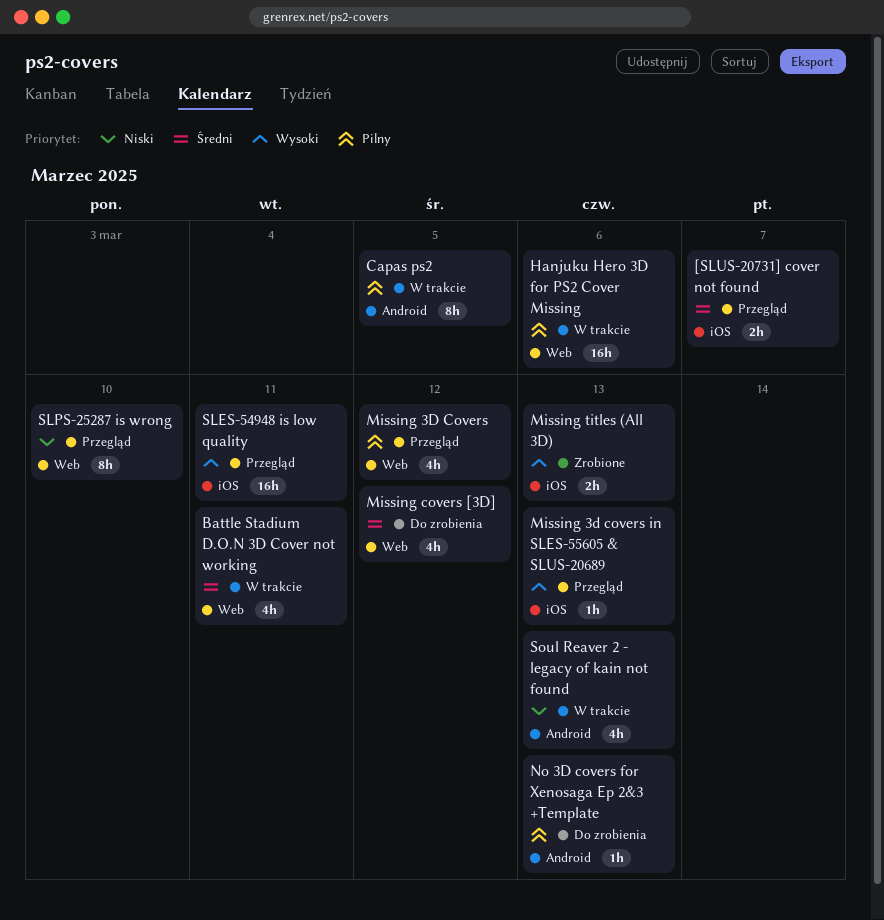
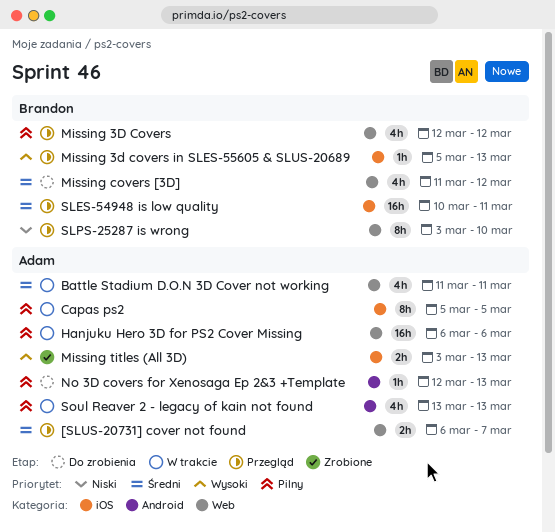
[SLUS-20731] cover not found, label: iOS -> Web
Capas ps2, label: Android -> iOS
SLES-54948 is low quality, priority: Wysoki -> Średni
Soul Reaver 2 - legacy of kain not found, priority: Niski -> Pilny

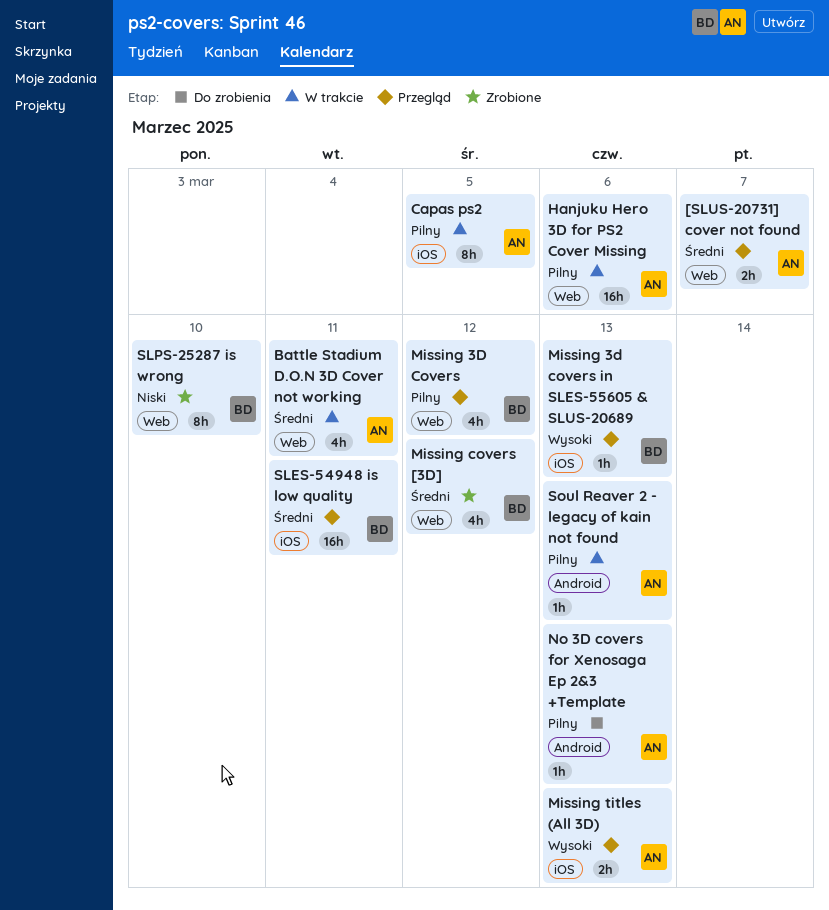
Missing covers [3D], status: Do zrobienia -> Zrobione
Missing titles (All 3D), status: Zrobione -> Przegląd
SLPS-25287 is wrong, status: Przegląd -> Zrobione
Soul Reaver 2 - legacy of kain not found, estimate: 4h -> 1h

